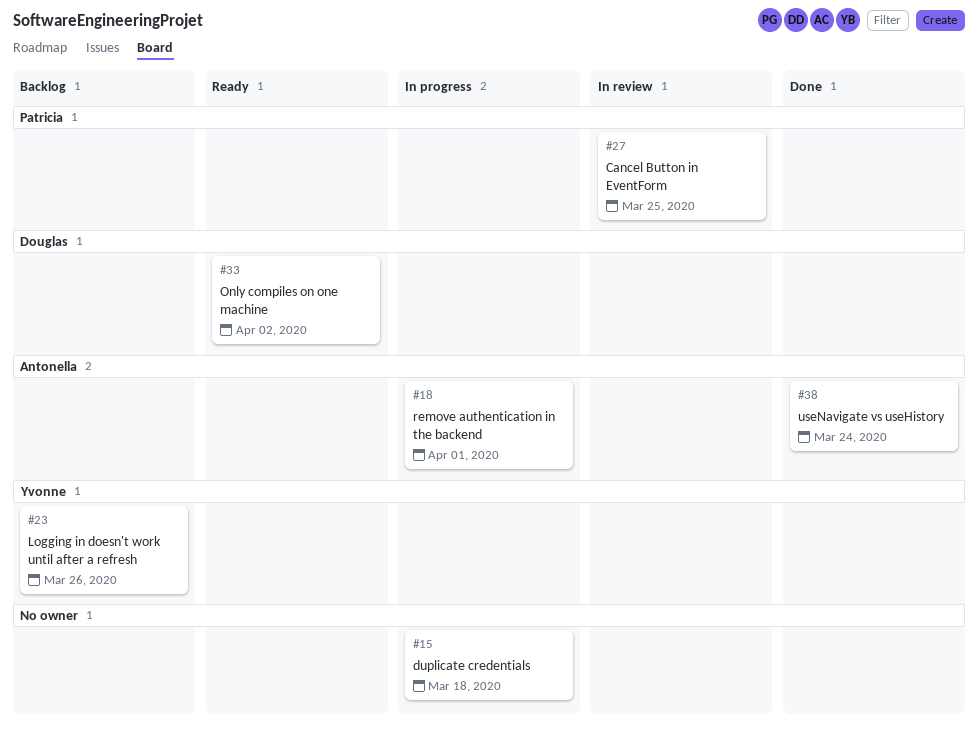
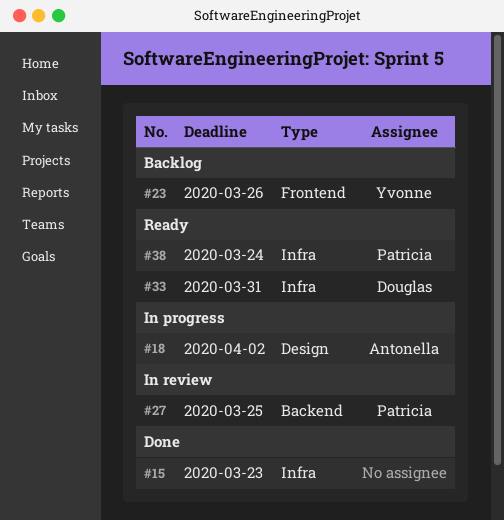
#15, status: In progress -> Done
#15, due: Mar 18 -> Mar 23
#18, due: Apr 1 -> Apr 2
#33, due: Apr 2 -> Mar 31
#38, status: Done -> Ready
#38, owner: Antonella -> Patricia

